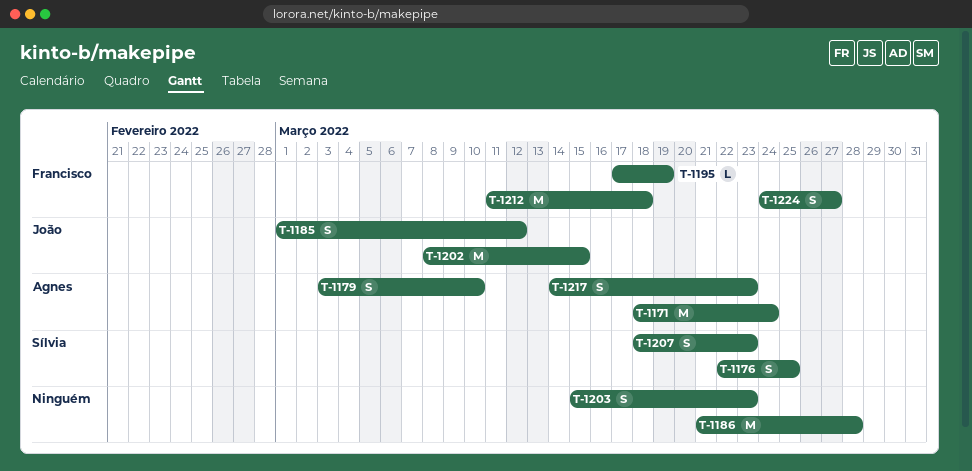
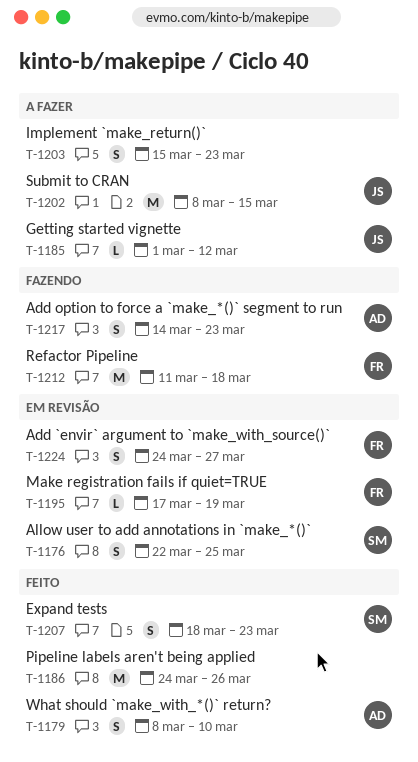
T-1171: present -> none
T-1179, start: Mar 3 -> Mar 8
T-1185, estimate: S -> L
T-1186, start: Mar 21 -> Mar 24
T-1186, due: Mar 28 -> Mar 26

